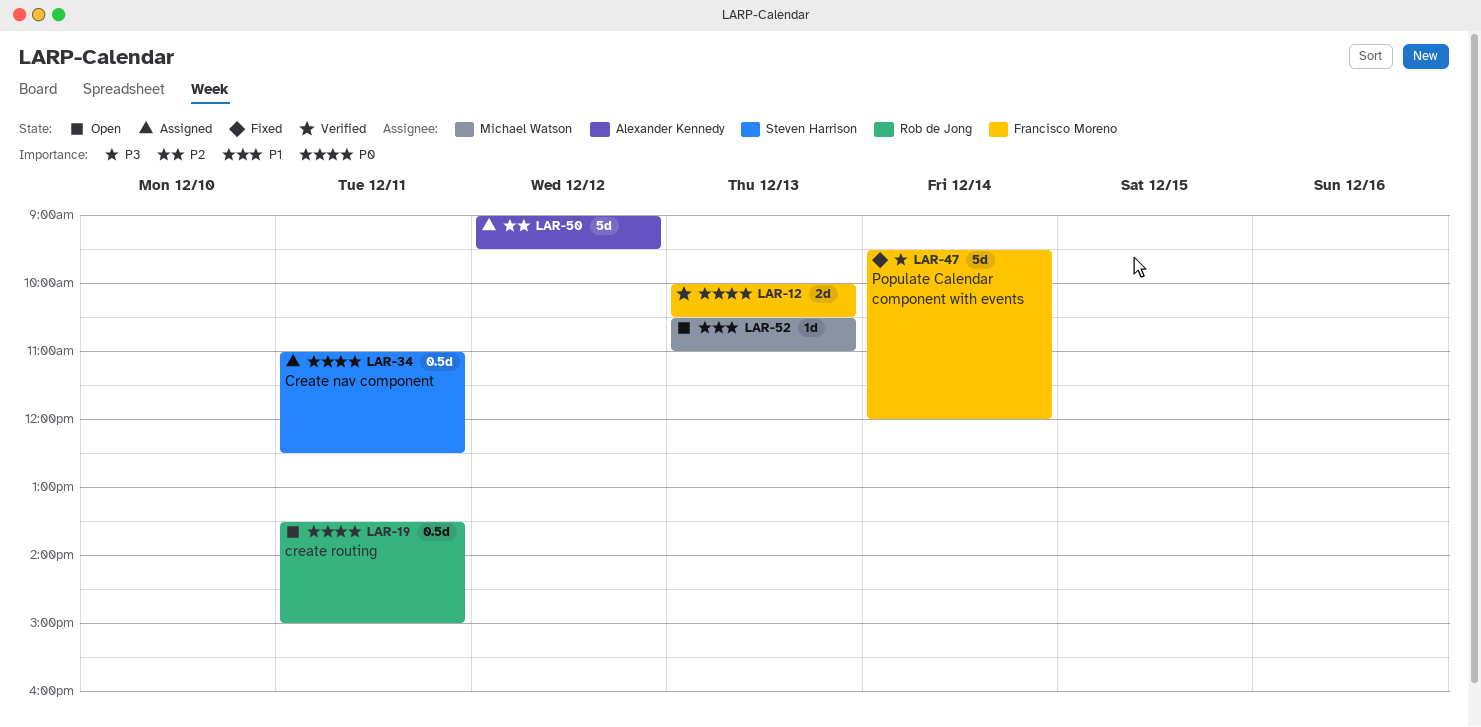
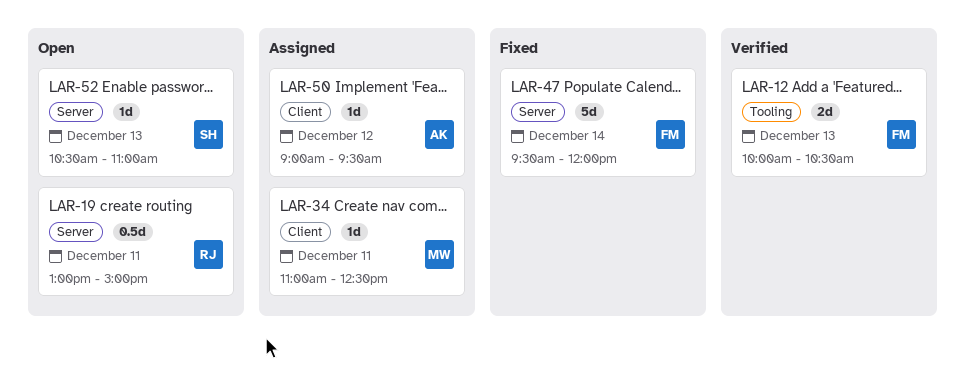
LAR-19, begins: 13:30 -> 13:00
LAR-34, owner: Steven Harrison -> Michael Watson
LAR-34, estimate: 0.5d -> 1d
LAR-50, estimate: 5d -> 1d
LAR-52, owner: Michael Watson -> Steven Harrison

